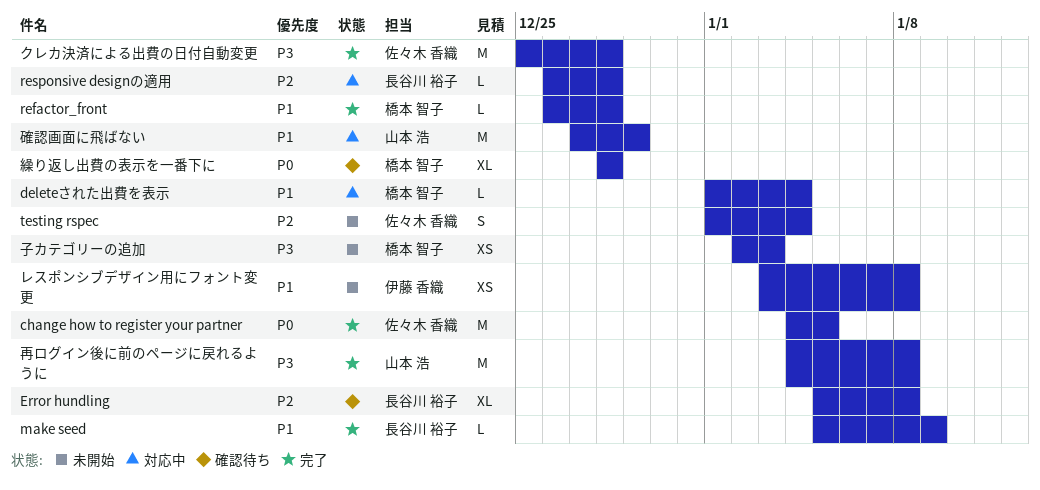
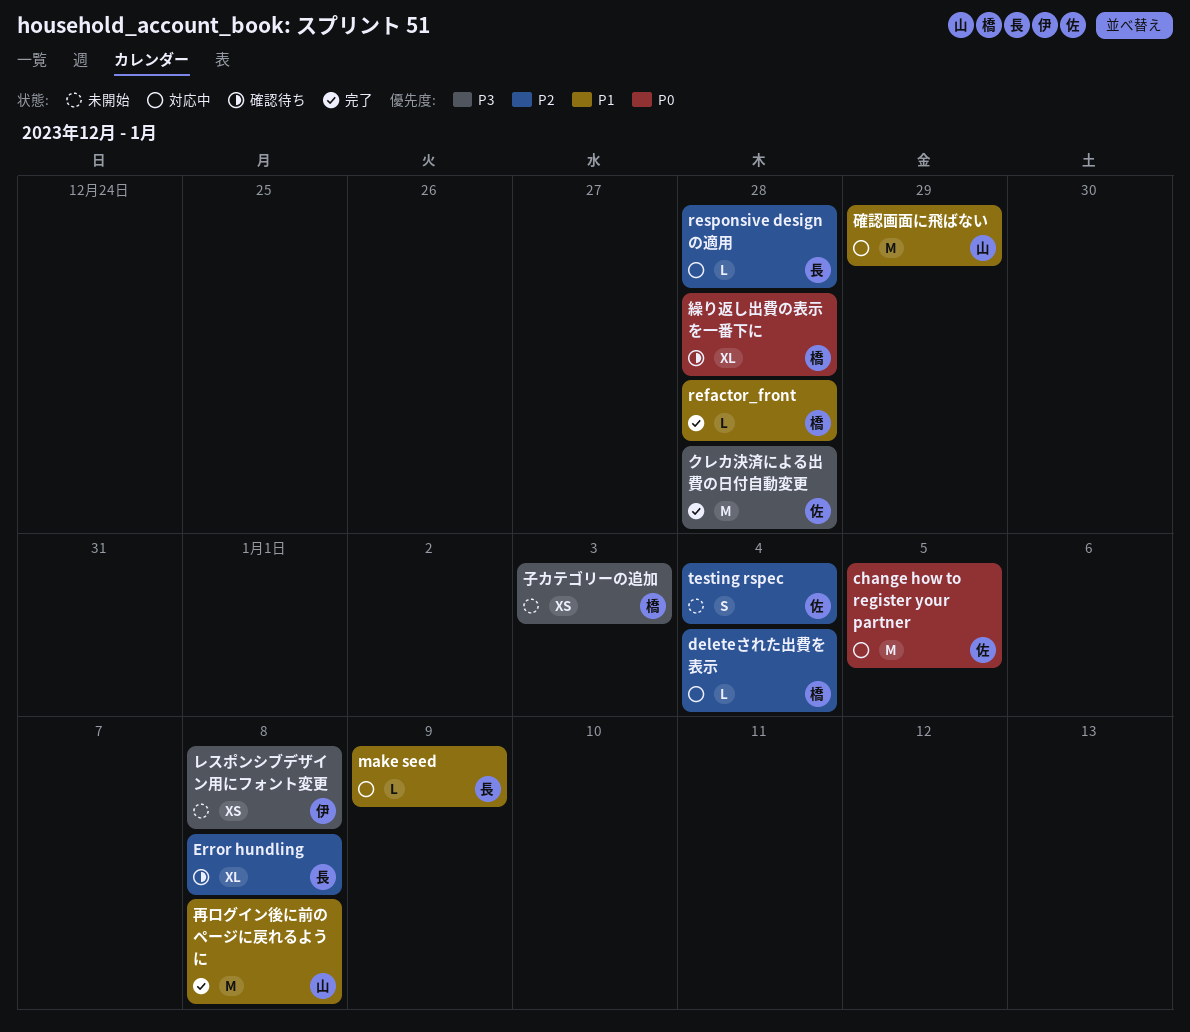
change how to register your partner, status: 完了 -> 対応中
deleteされた出費を表示, priority: P1 -> P2
make seed, status: 完了 -> 対応中
レスポンシブデザイン用にフォント変更, priority: P1 -> P3
再ログイン後に前のページに戻れるように, priority: P3 -> P1

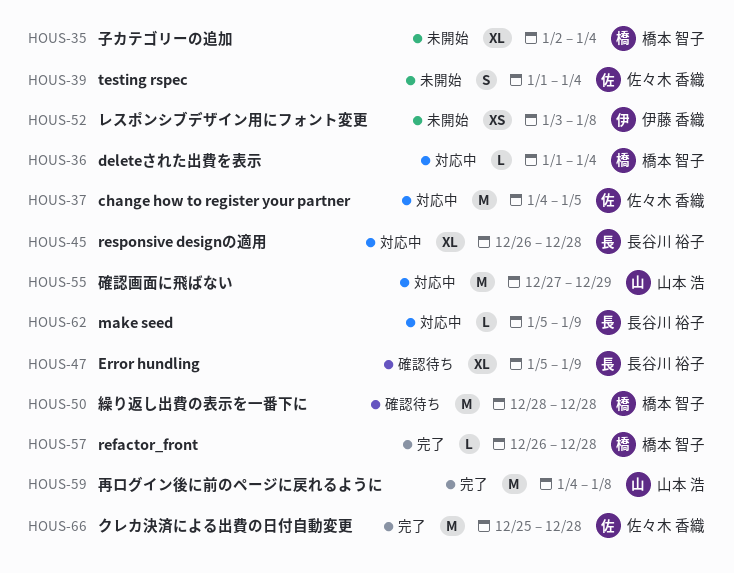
Error hundling, due: Jan 8 -> Jan 9
responsive designの適用, estimate: L -> XL
子カテゴリーの追加, estimate: XS -> XL
子カテゴリーの追加, due: Jan 3 -> Jan 4
繰り返し出費の表示を一番下に, estimate: XL -> M

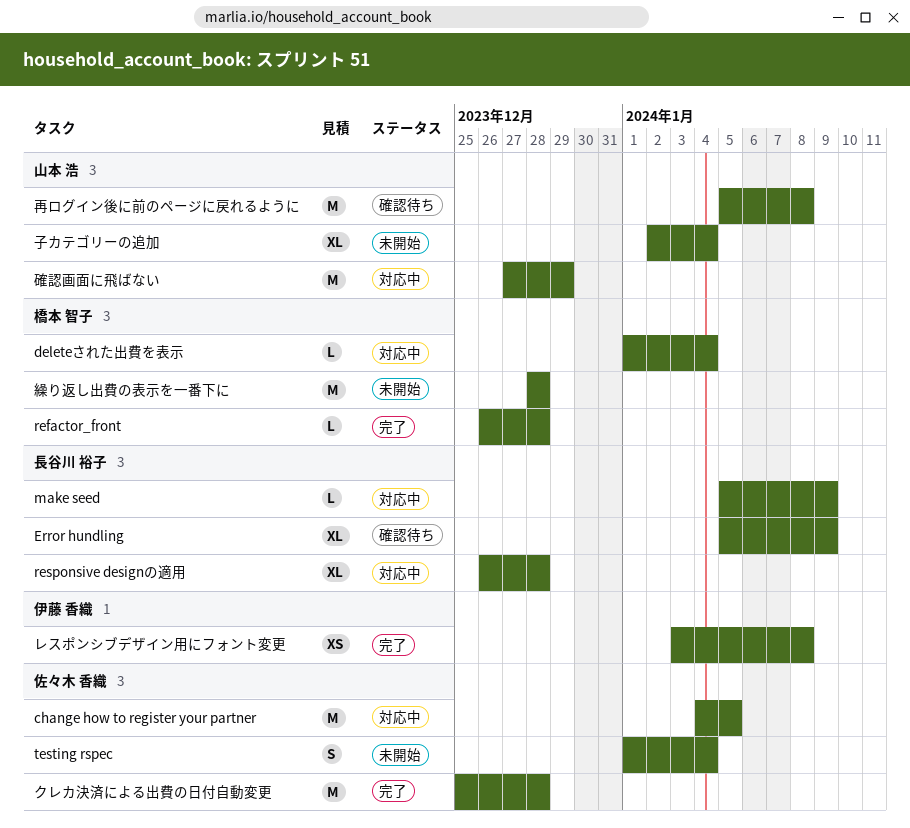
レスポンシブデザイン用にフォント変更, status: 未開始 -> 完了
再ログイン後に前のページに戻れるように, status: 完了 -> 確認待ち
再ログイン後に前のページに戻れるように, start: Jan 4 -> Jan 5
子カテゴリーの追加, owner: 橋本 智子 -> 山本 浩
繰り返し出費の表示を一番下に, status: 確認待ち -> 未開始

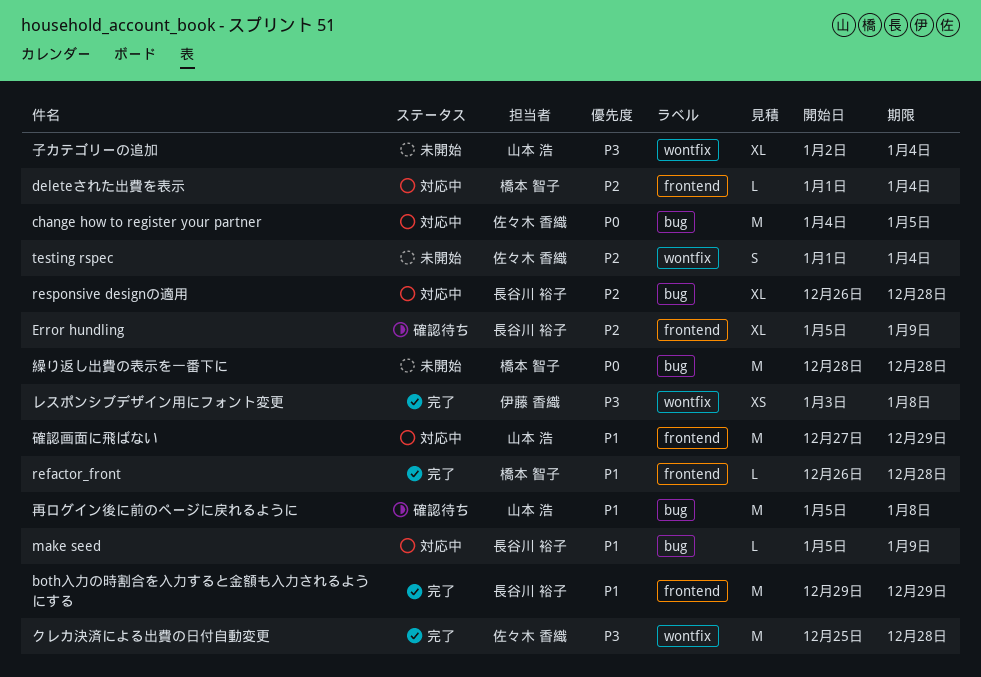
both入力の時割合を入力すると金額も入力されるようにする: none -> present

